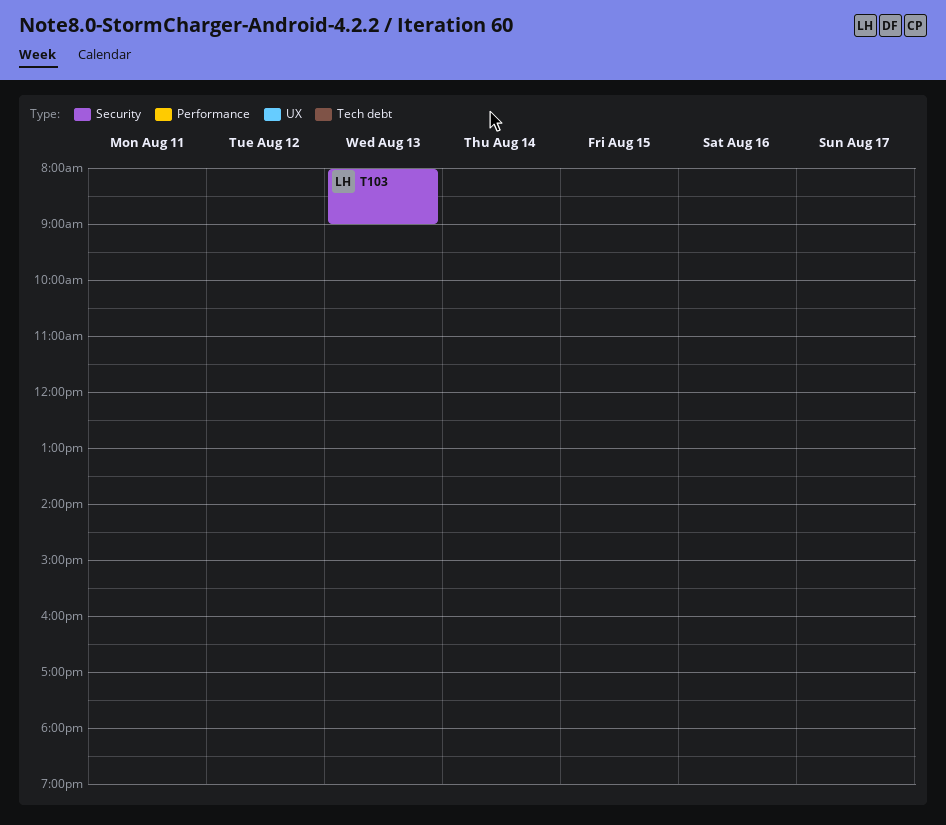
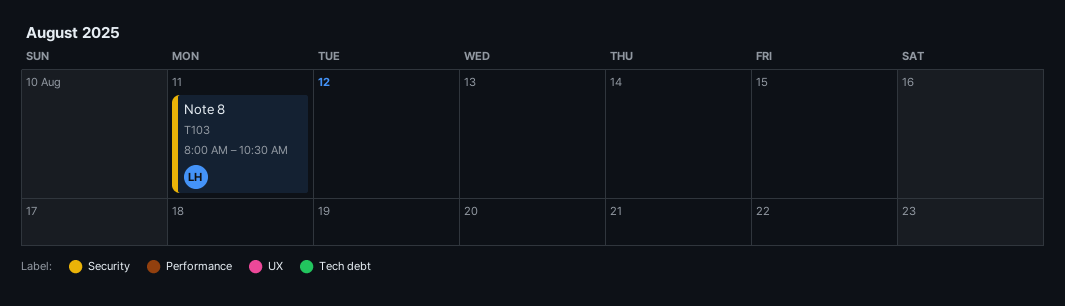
T103, day: Aug 13 -> Aug 11
T103, ends: 09:00 -> 10:30

